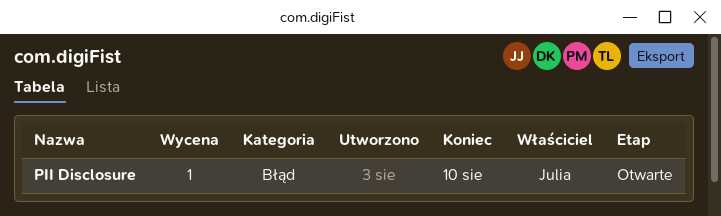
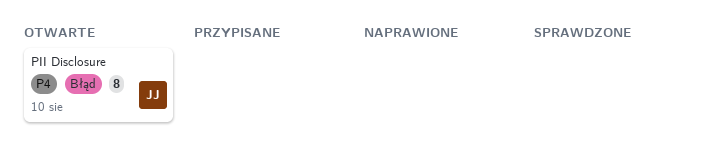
PII Disclosure, estimate: 1 -> 8

